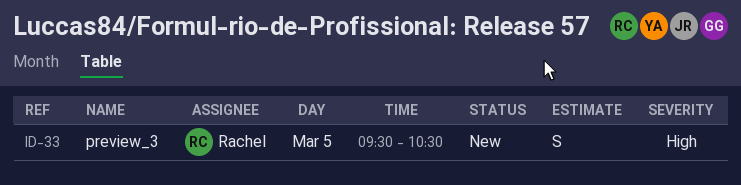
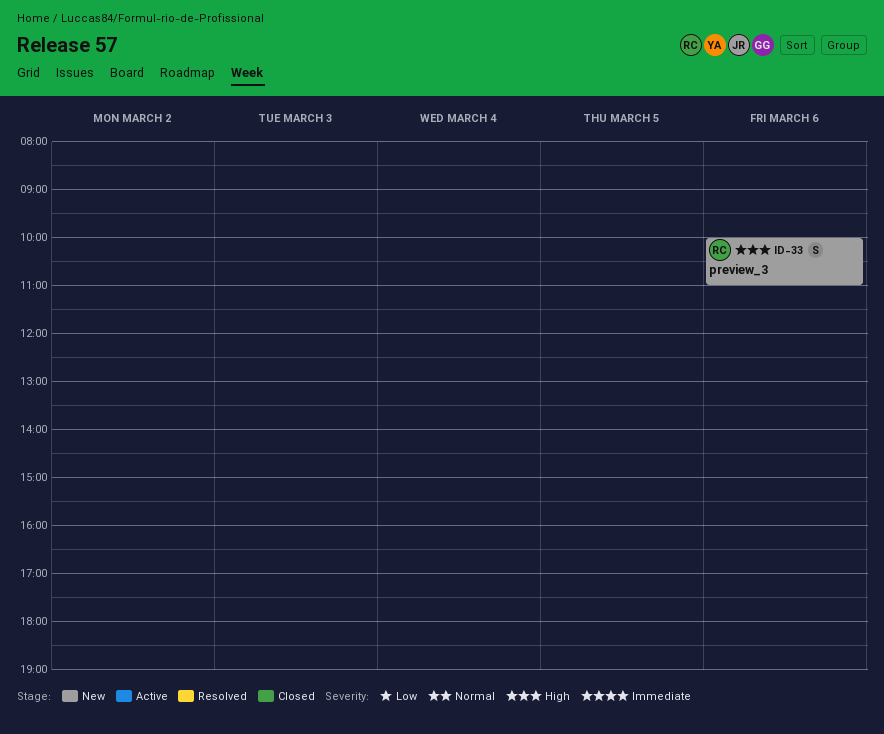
ID-33, day: Mar 5 -> Mar 6
ID-33, begins: 09:30 -> 10:00
ID-33, ends: 10:30 -> 11:00

